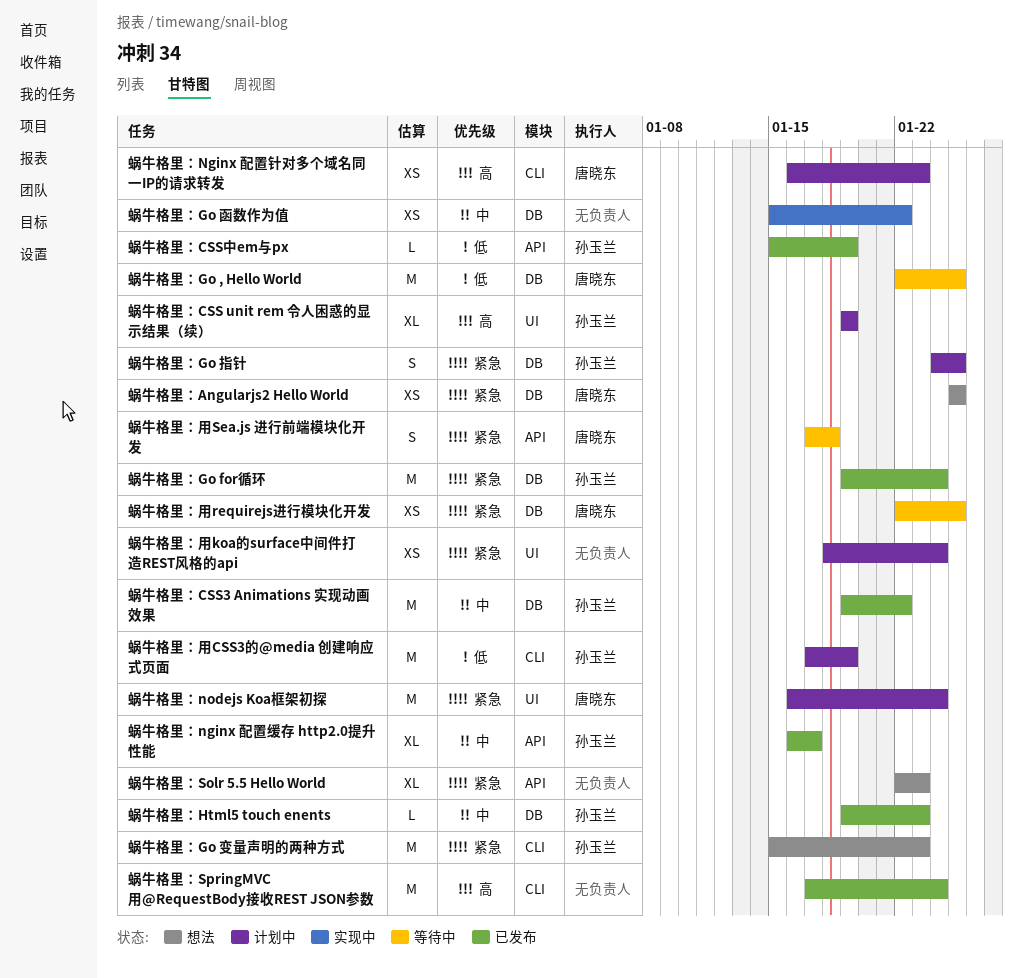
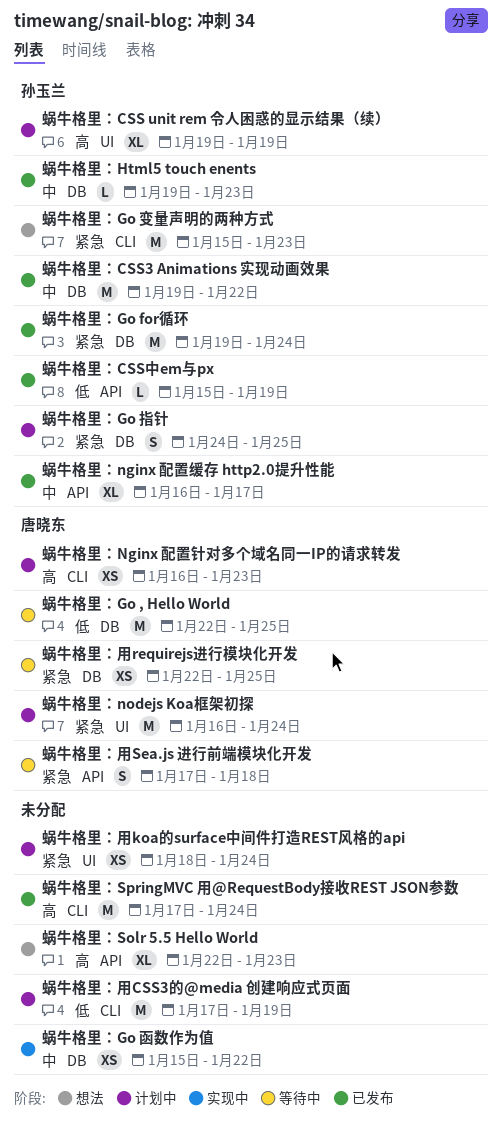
蜗牛格里：Angularjs2 Hello World: present -> none
蜗牛格里：Solr 5.5 Hello World, priority: 紧急 -> 高
蜗牛格里：用CSS3的@media 创建响应式页面, owner: 孙玉兰 -> none

